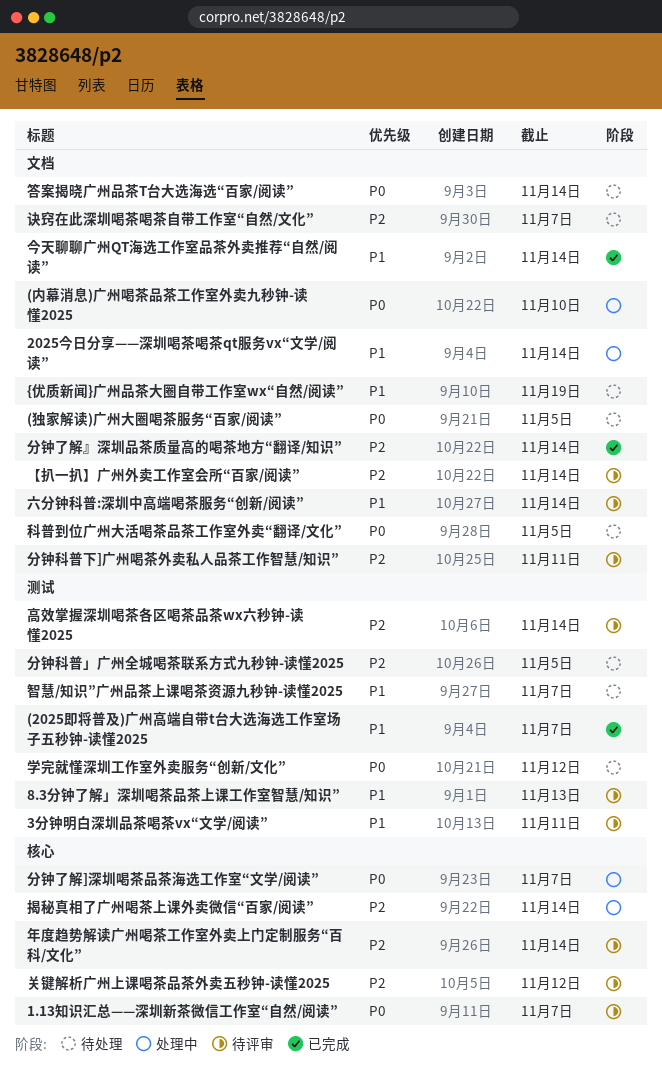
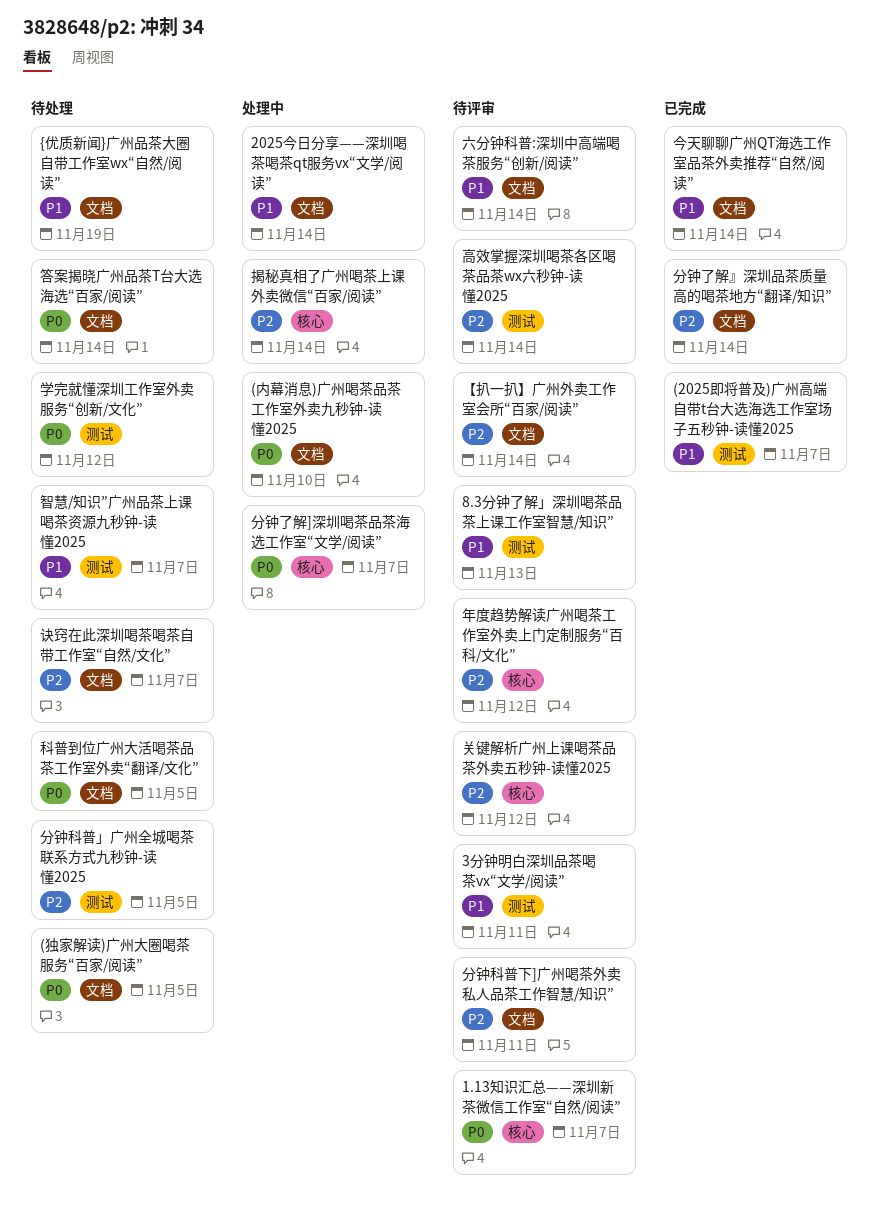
年度趋势解读广州喝茶工作室外卖上门定制服务“百科/文化”, due: Nov 14 -> Nov 12

